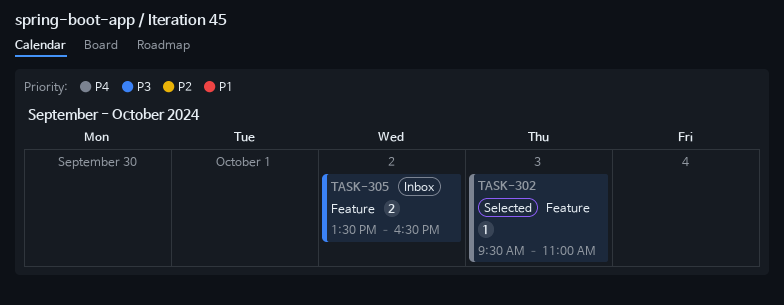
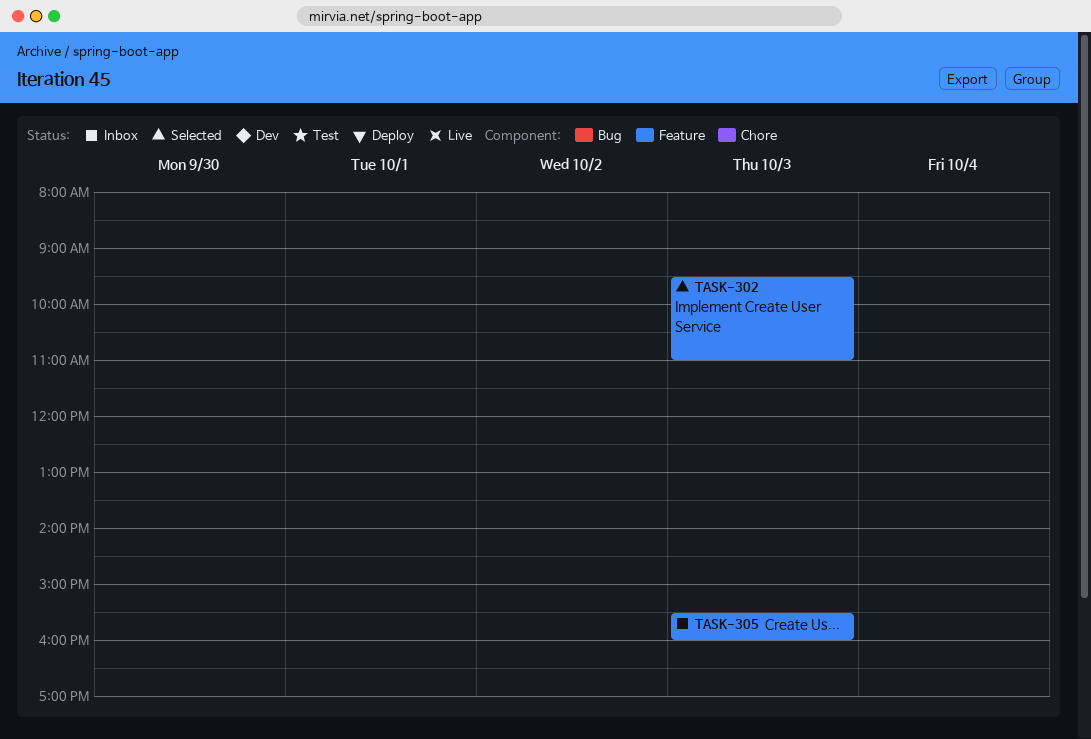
TASK-305, day: Oct 2 -> Oct 3
TASK-305, begins: 13:30 -> 15:30
TASK-305, ends: 16:30 -> 16:00

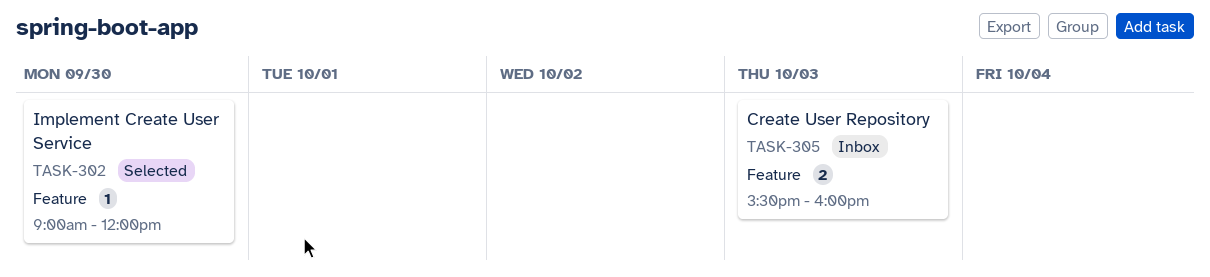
TASK-302, day: Oct 3 -> Sep 30
TASK-302, begins: 09:30 -> 09:00
TASK-302, ends: 11:00 -> 12:00

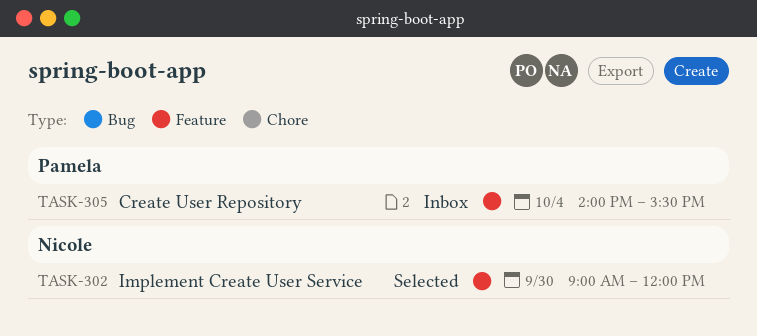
TASK-305, day: Oct 3 -> Oct 4
TASK-305, begins: 15:30 -> 14:00
TASK-305, ends: 16:00 -> 15:30

